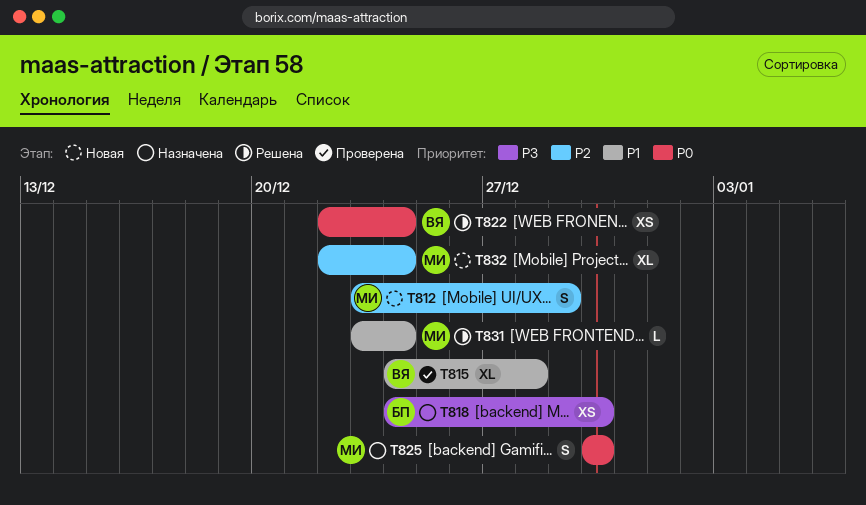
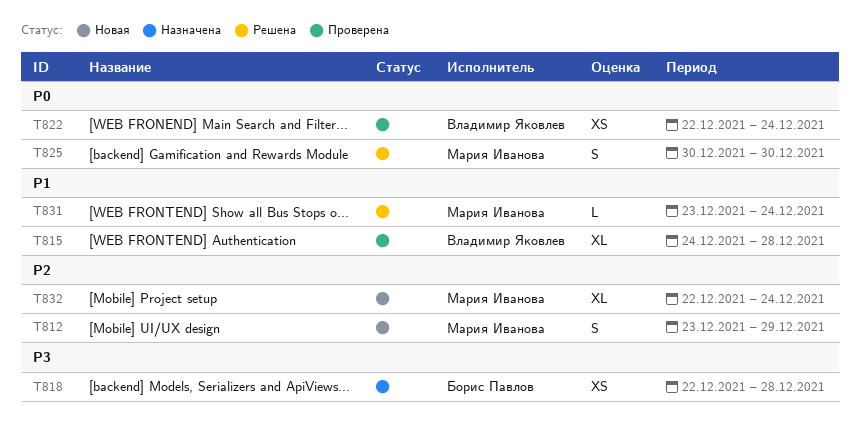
T818, start: Dec 24 -> Dec 22
T818, due: Dec 30 -> Dec 28
T822, status: Решена -> Проверена
T825, status: Назначена -> Решена

